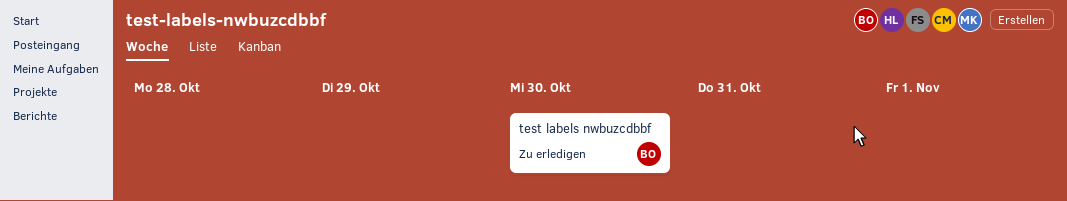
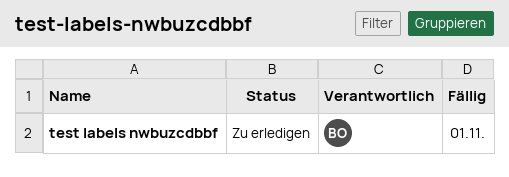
test labels nwbuzcdbbf, due: Oct 30 -> Nov 1

